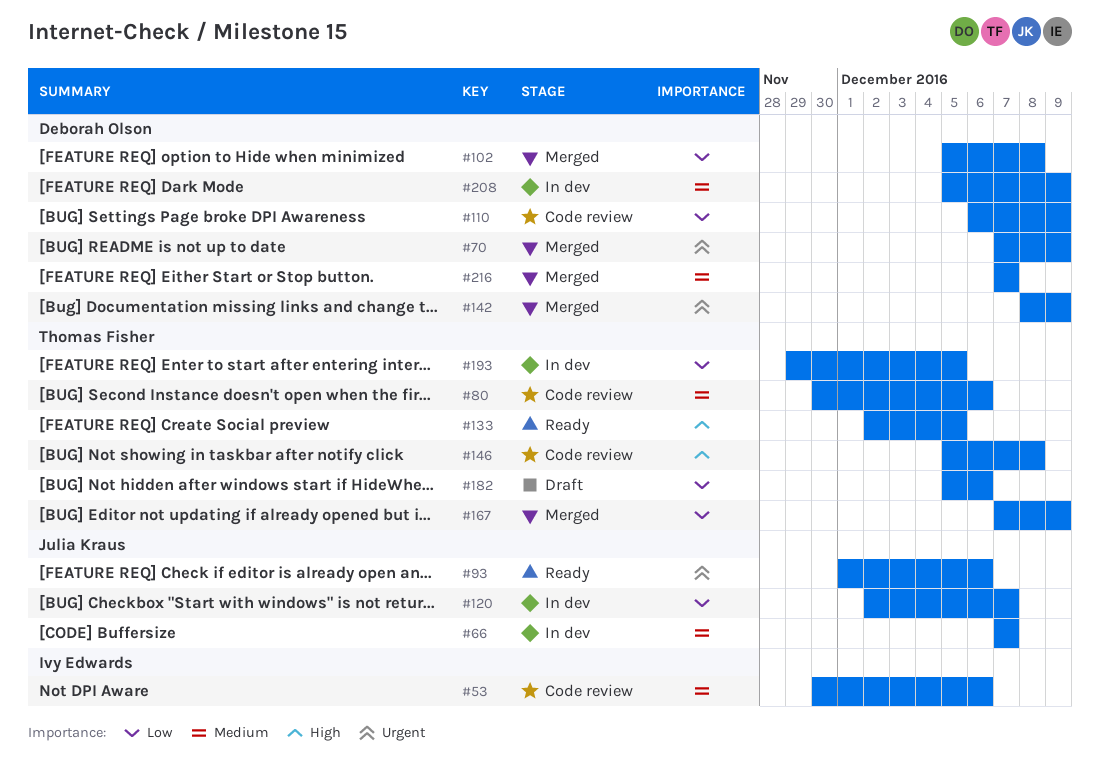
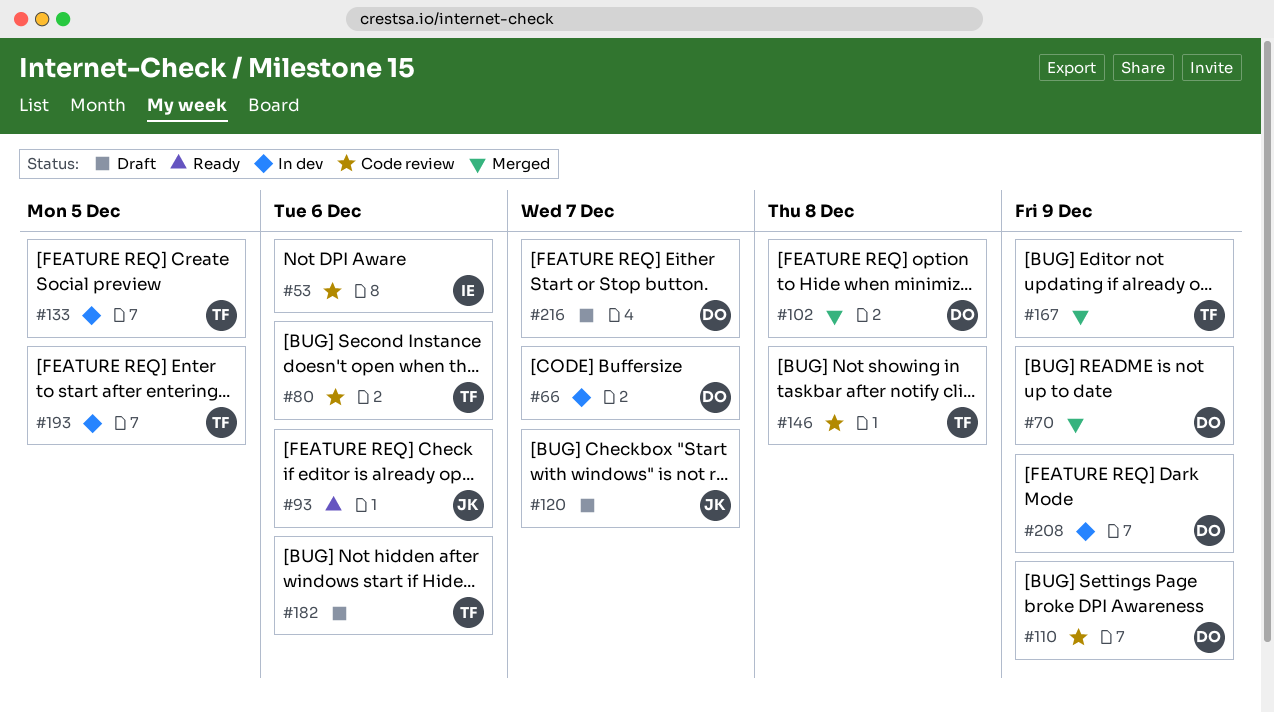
#66, owner: Julia Kraus -> Deborah Olson
#120, status: In dev -> Draft
#133, status: Ready -> In dev
#142: present -> none
#216, status: Merged -> Draft

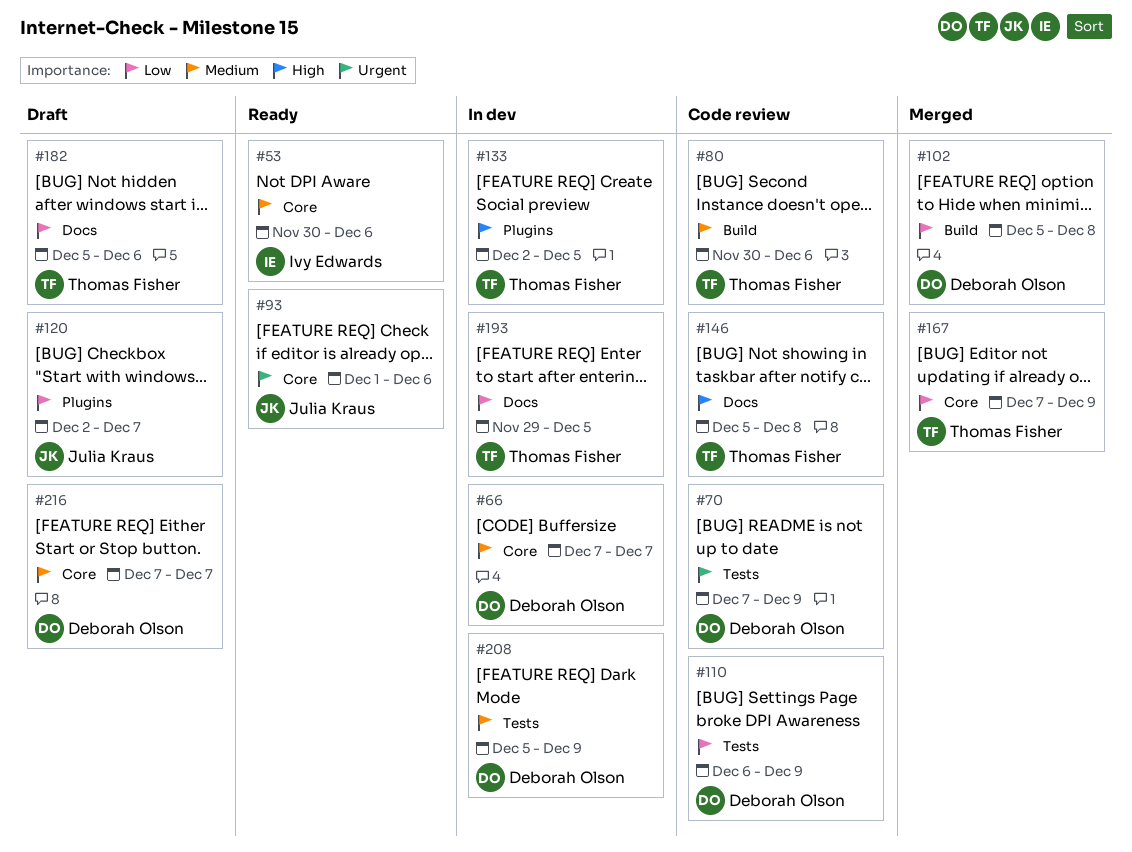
#53, status: Code review -> Ready
#70, status: Merged -> Code review

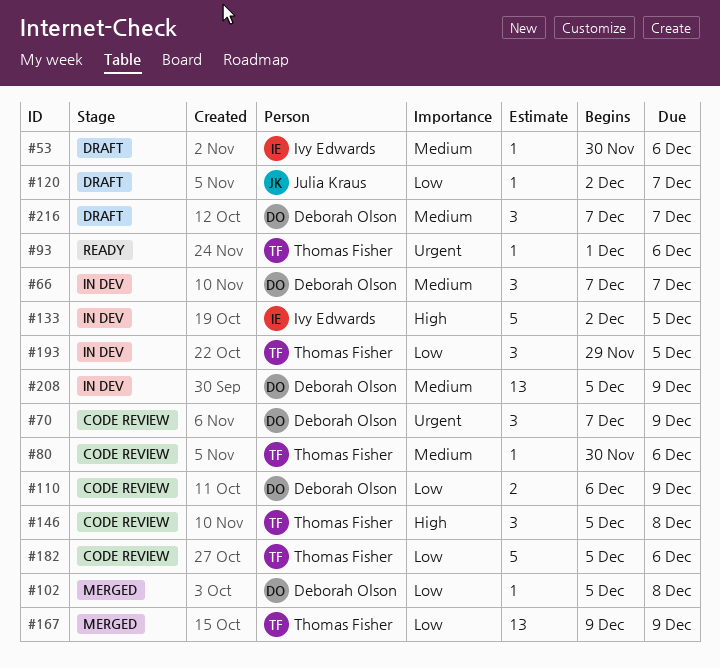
#53, status: Ready -> Draft
#93, owner: Julia Kraus -> Thomas Fisher
#133, owner: Thomas Fisher -> Ivy Edwards
#167, start: Dec 7 -> Dec 9
#182, status: Draft -> Code review

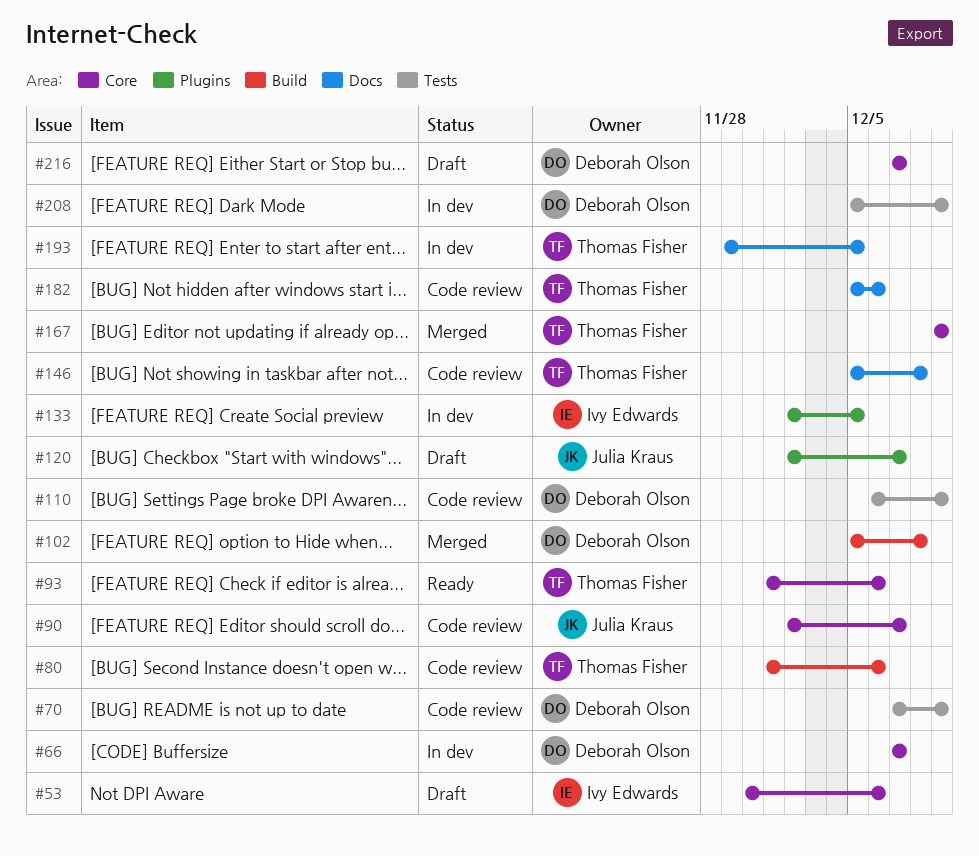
#80, start: Nov 30 -> Dec 1
#90: none -> present

